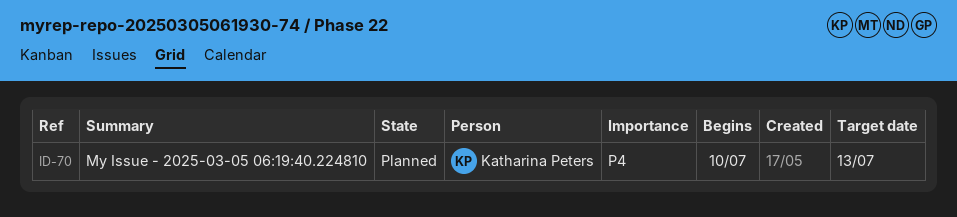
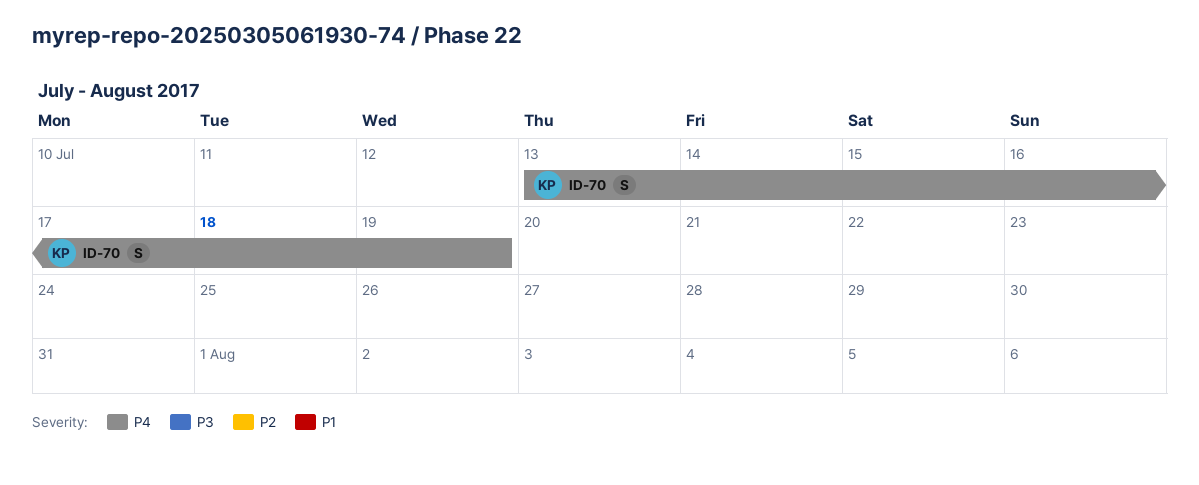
ID-70, start: Jul 10 -> Jul 13
ID-70, due: Jul 13 -> Jul 19

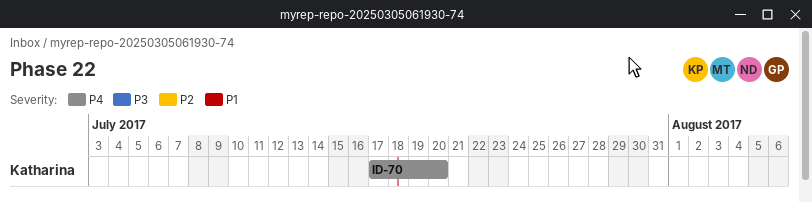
ID-70, start: Jul 13 -> Jul 17
ID-70, due: Jul 19 -> Jul 20

